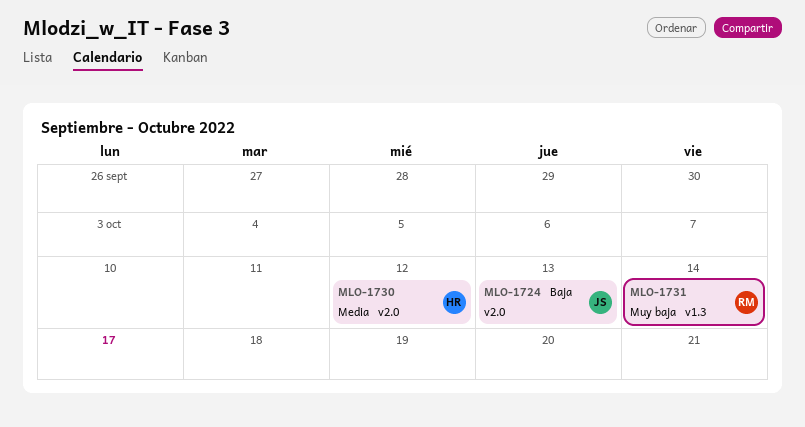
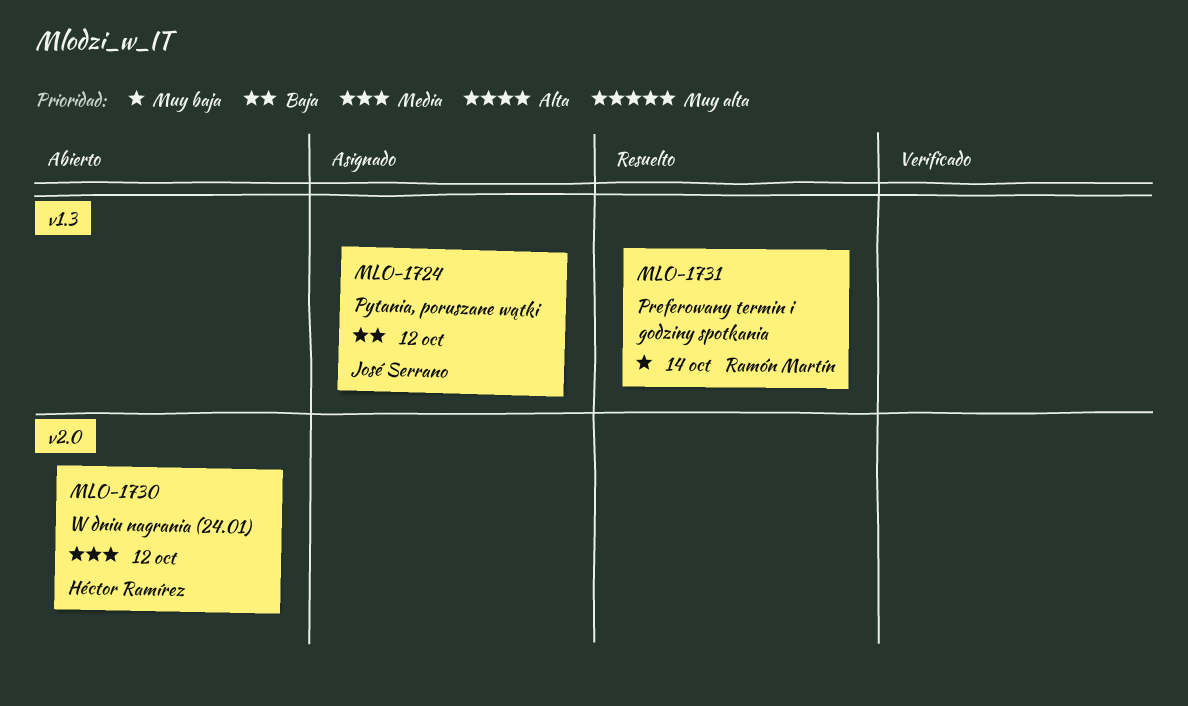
MLO-1724, label: v2.0 -> v1.3
MLO-1724, due: Oct 13 -> Oct 12

